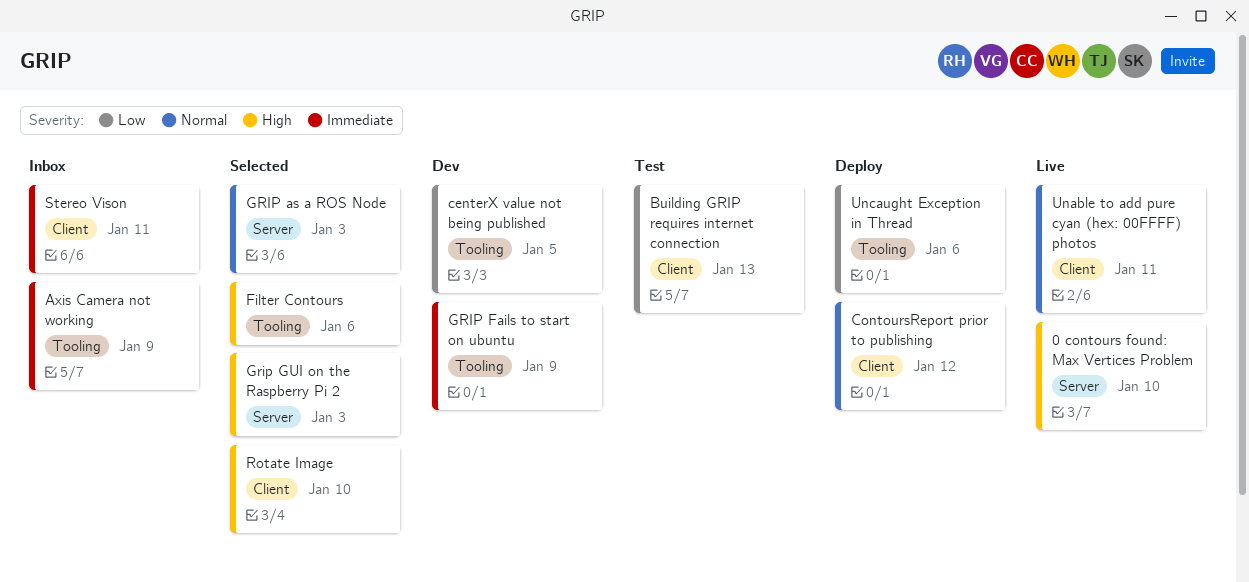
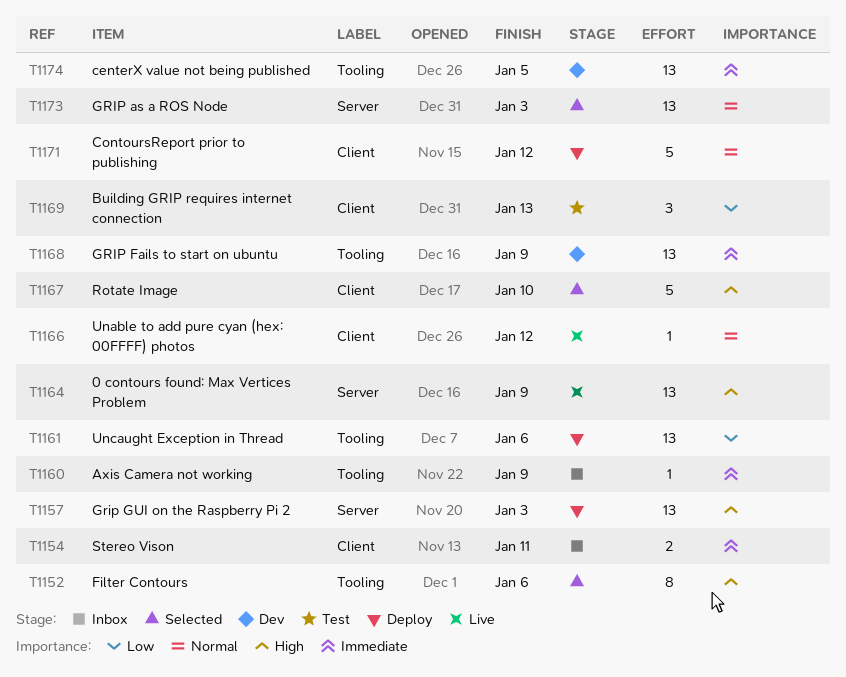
0 contours found: Max Vertices Problem, due: Jan 10 -> Jan 9
centerX value not being published, priority: Low -> Immediate
Grip GUI on the Raspberry Pi 2, status: Selected -> Deploy
Unable to add pure cyan (hex: 00FFFF) photos, due: Jan 11 -> Jan 12

